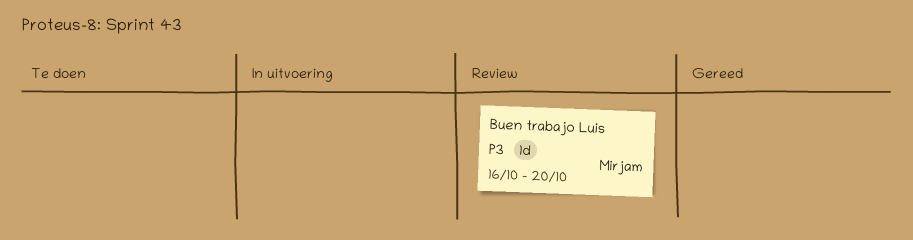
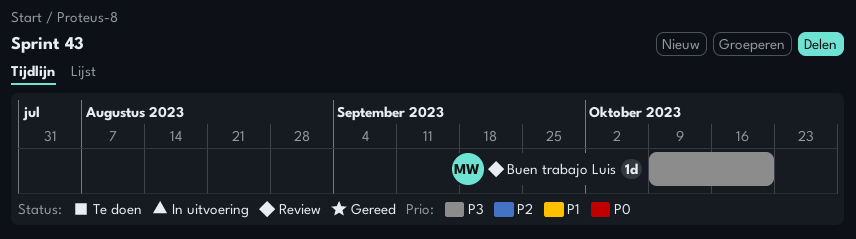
Buen trabajo Luis, start: Oct 16 -> Oct 9

